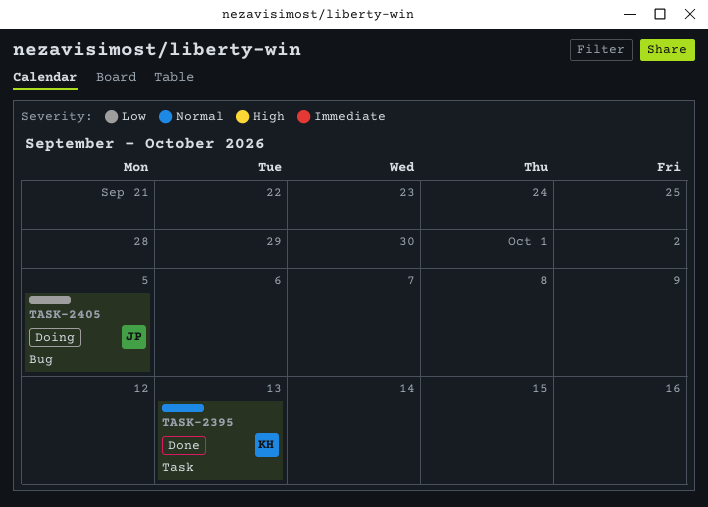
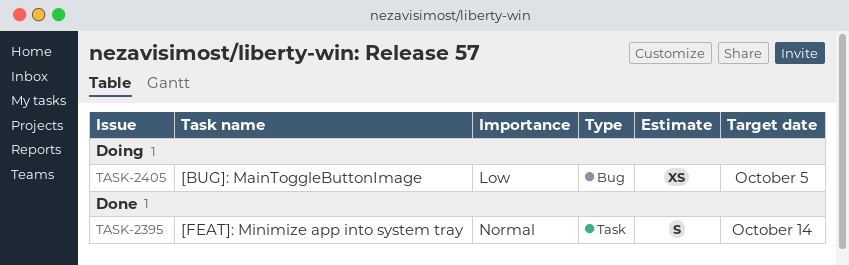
TASK-2395, due: Oct 13 -> Oct 14

